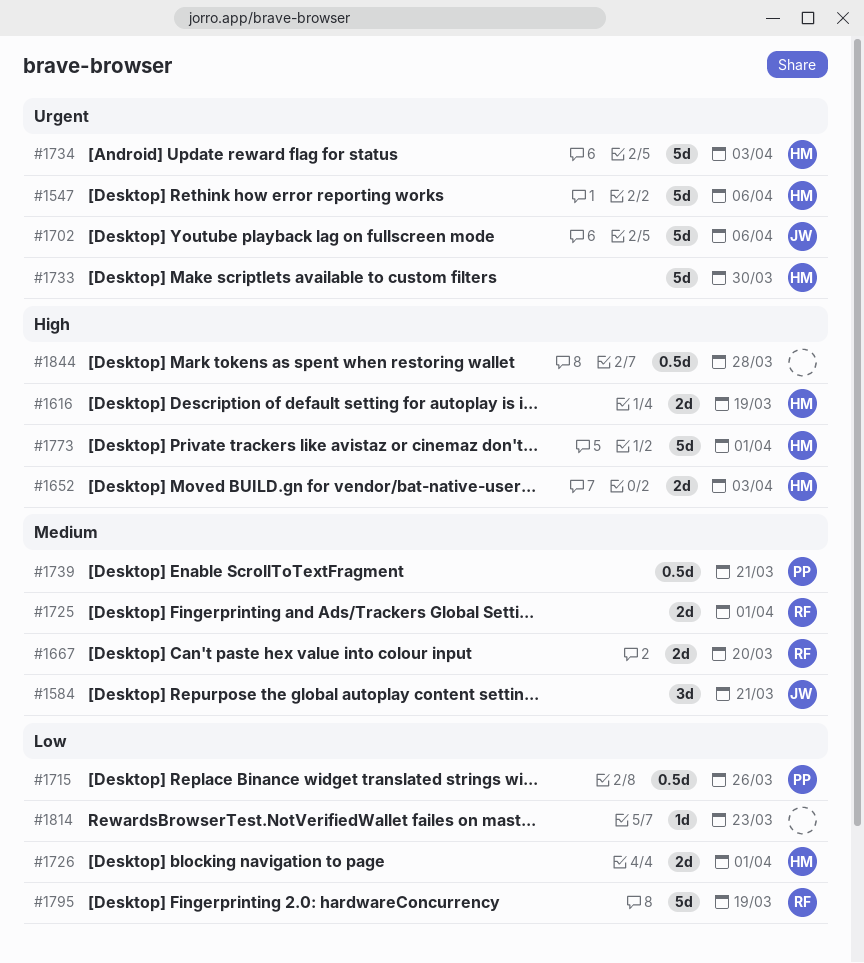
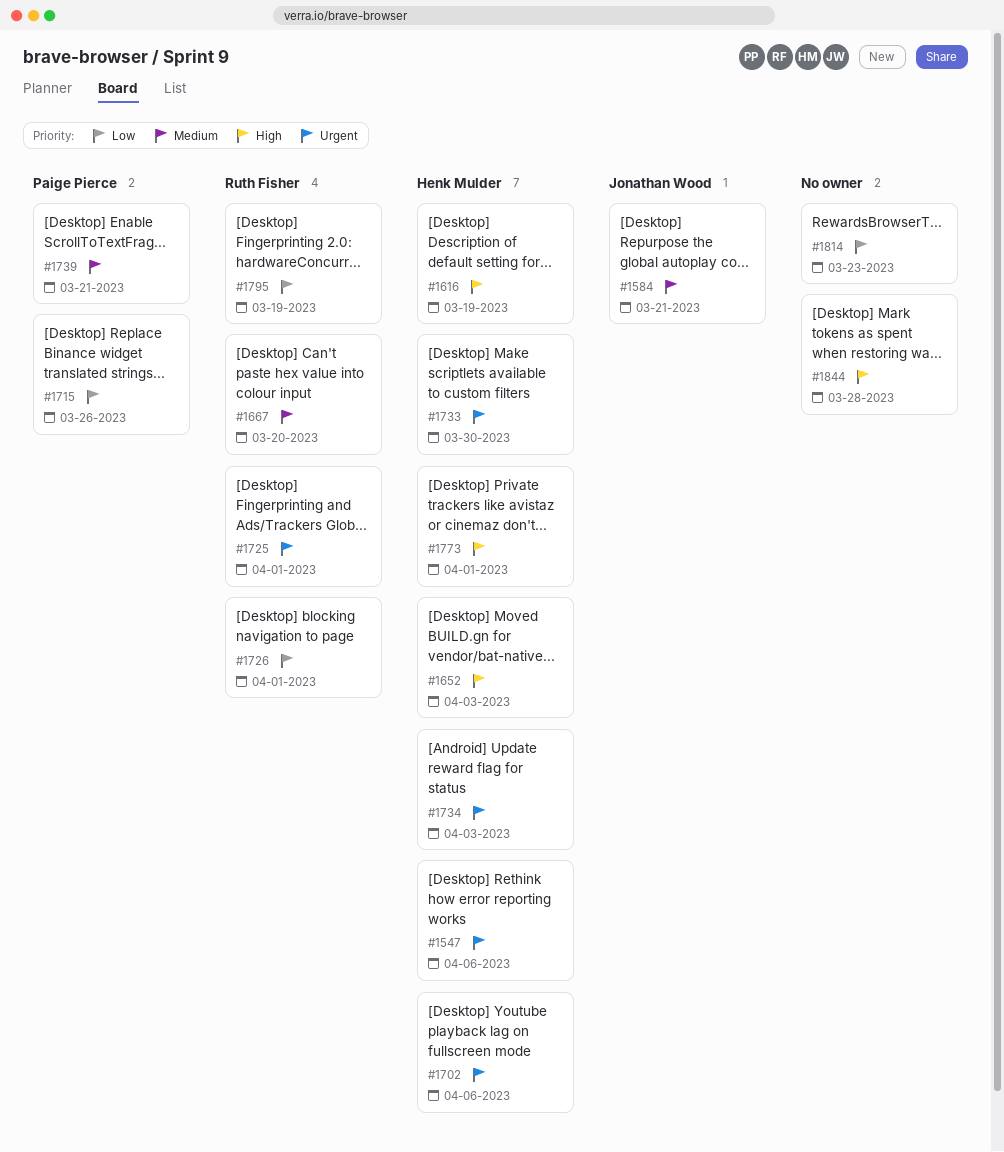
#1702, owner: Jonathan Wood -> Henk Mulder
#1725, priority: Medium -> Urgent
#1726, owner: Henk Mulder -> Ruth Fisher

